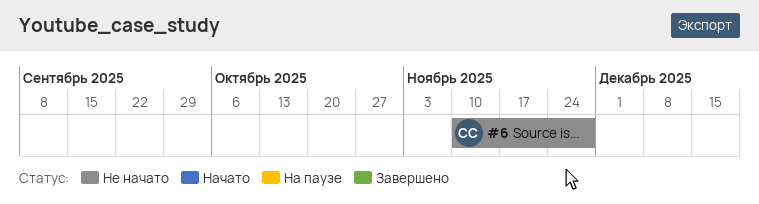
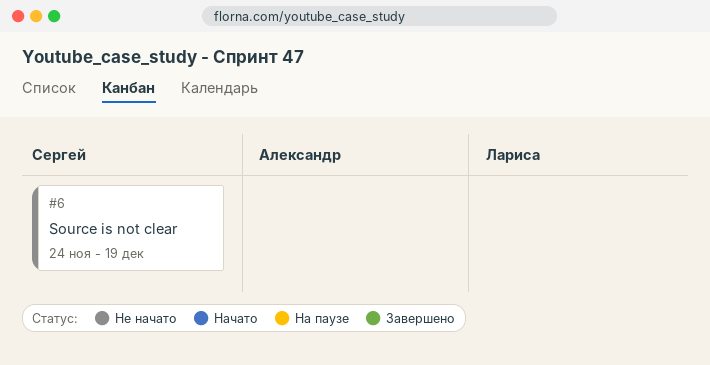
#6, start: Nov 10 -> Nov 24
#6, due: Nov 28 -> Dec 19

